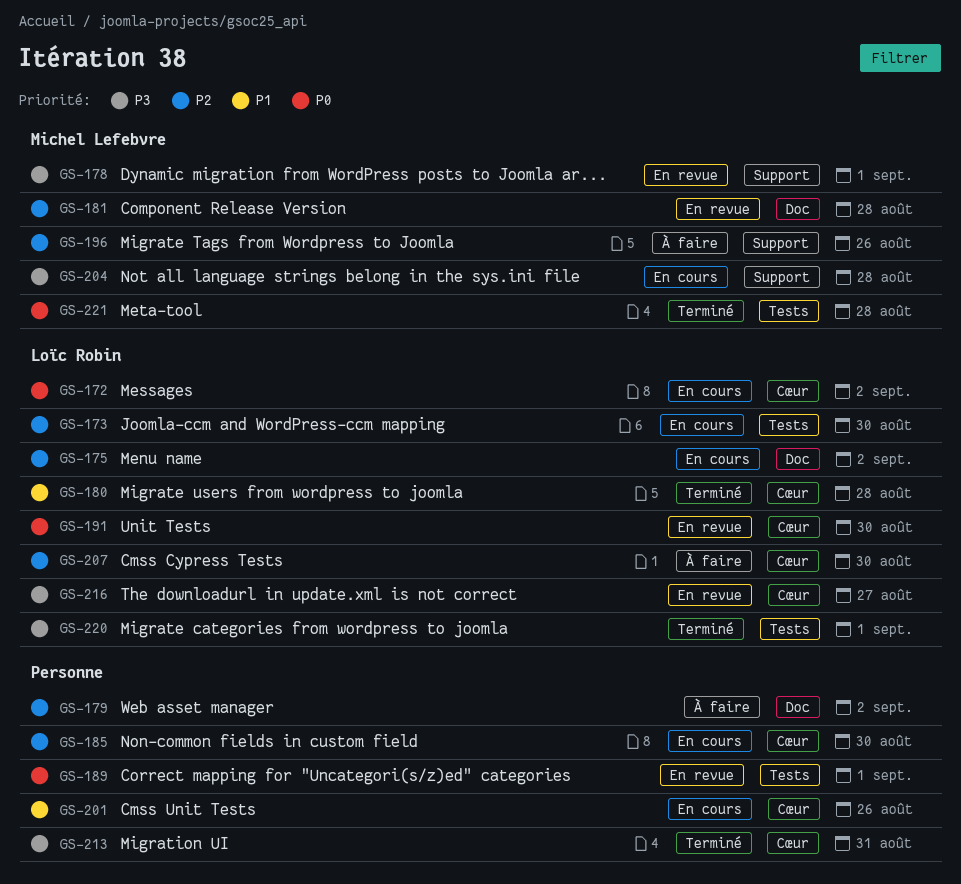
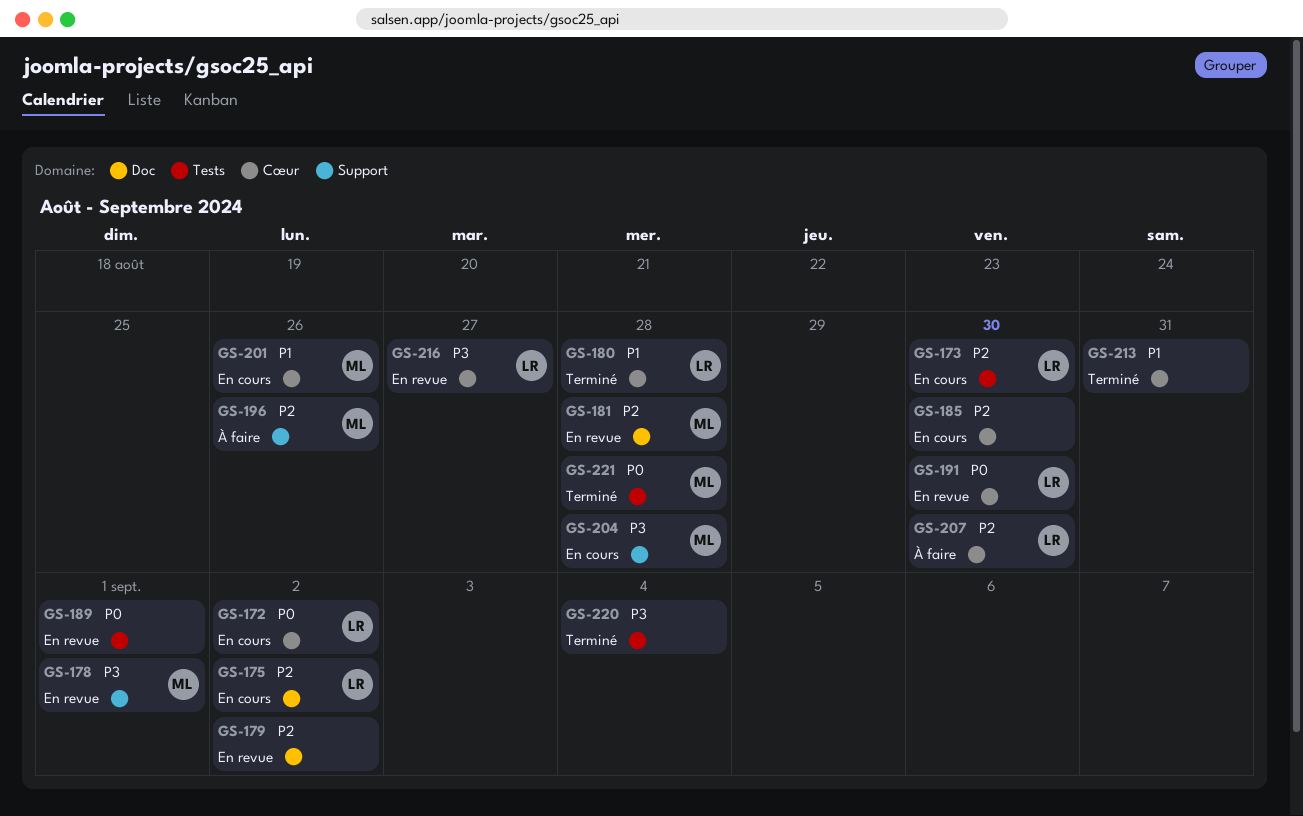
GS-179, status: À faire -> En revue
GS-201, owner: none -> Michel Lefebvre
GS-213, priority: P3 -> P1
GS-220, owner: Loïc Robin -> none
GS-220, due: Sep 1 -> Sep 4

